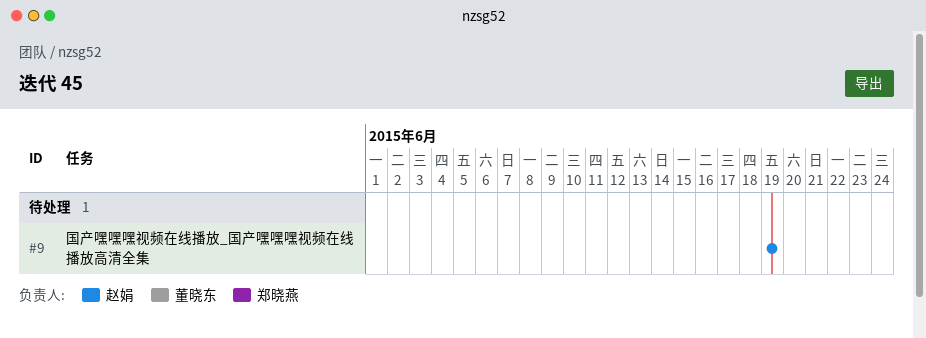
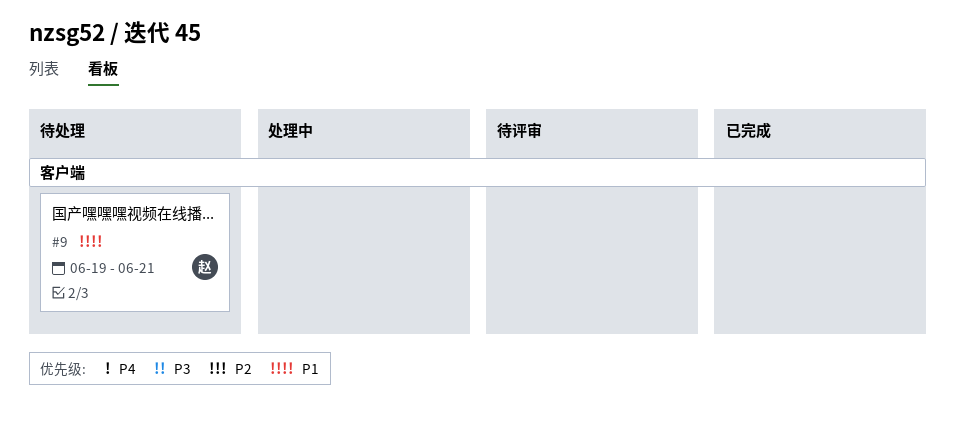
#9, due: Jun 19 -> Jun 21

